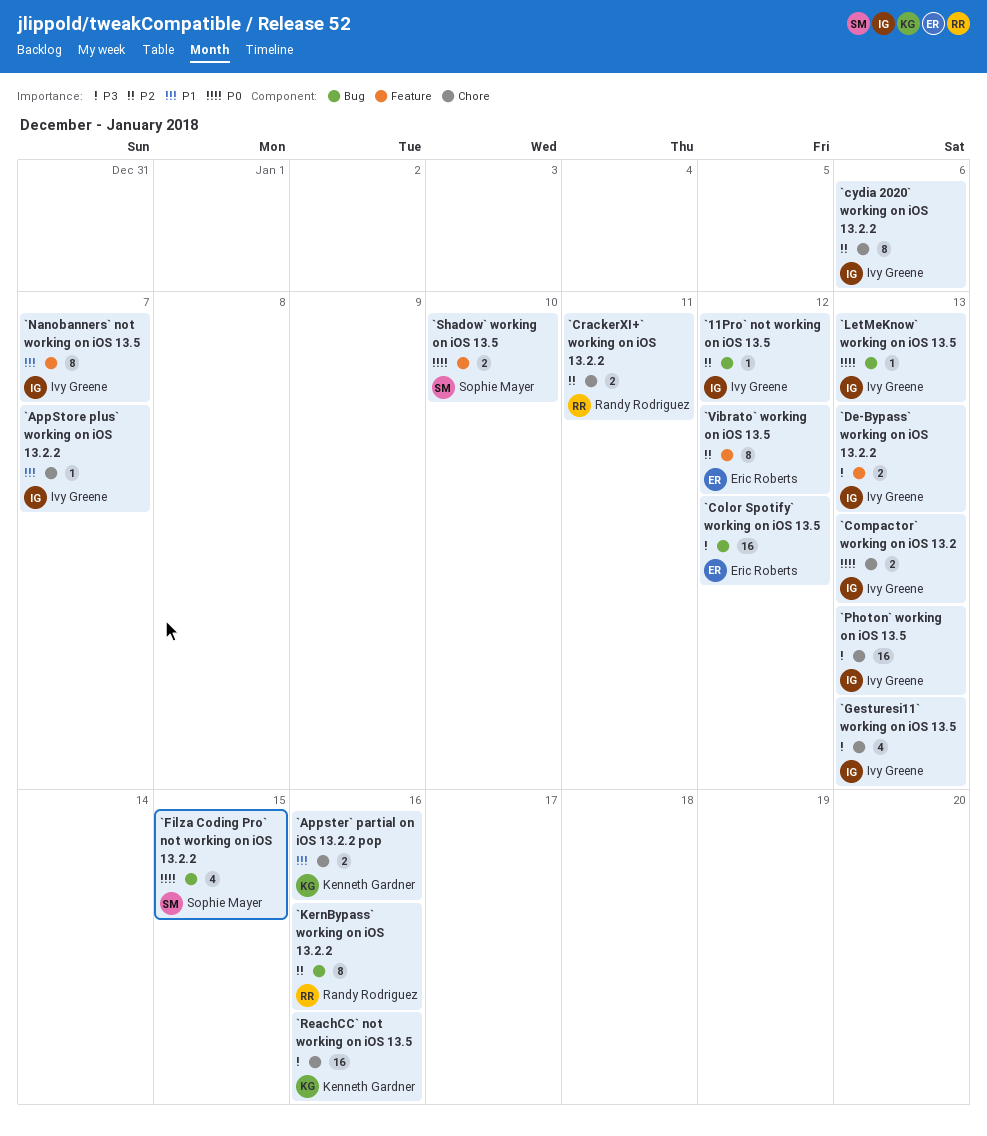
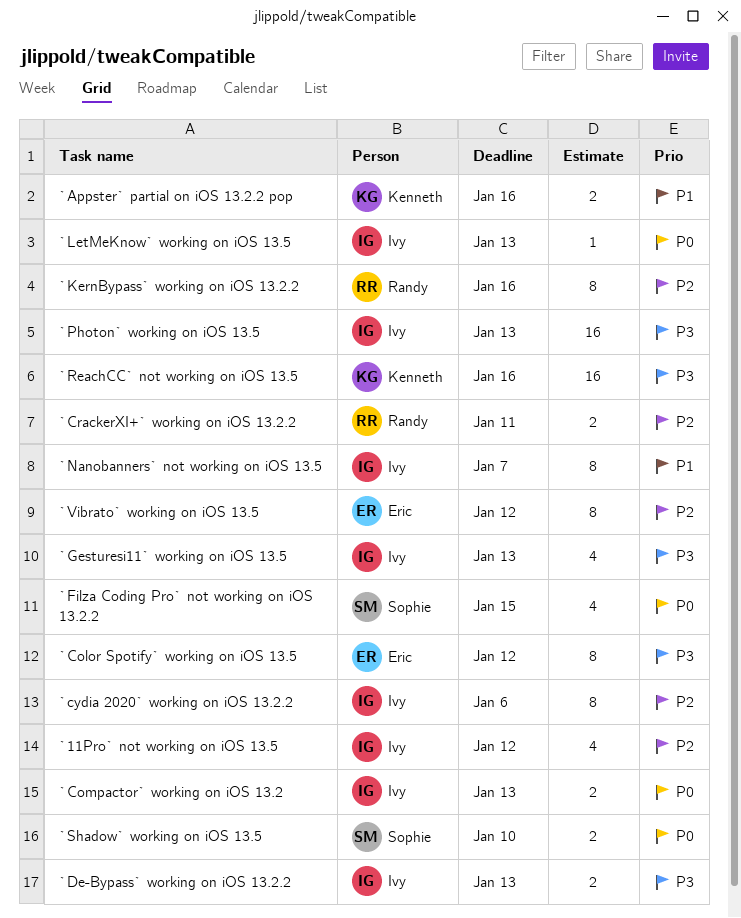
`11Pro` not working on iOS 13.5, estimate: 1 -> 4
`AppStore plus` working on iOS 13.2.2: present -> none
`Color Spotify` working on iOS 13.5, estimate: 16 -> 8

